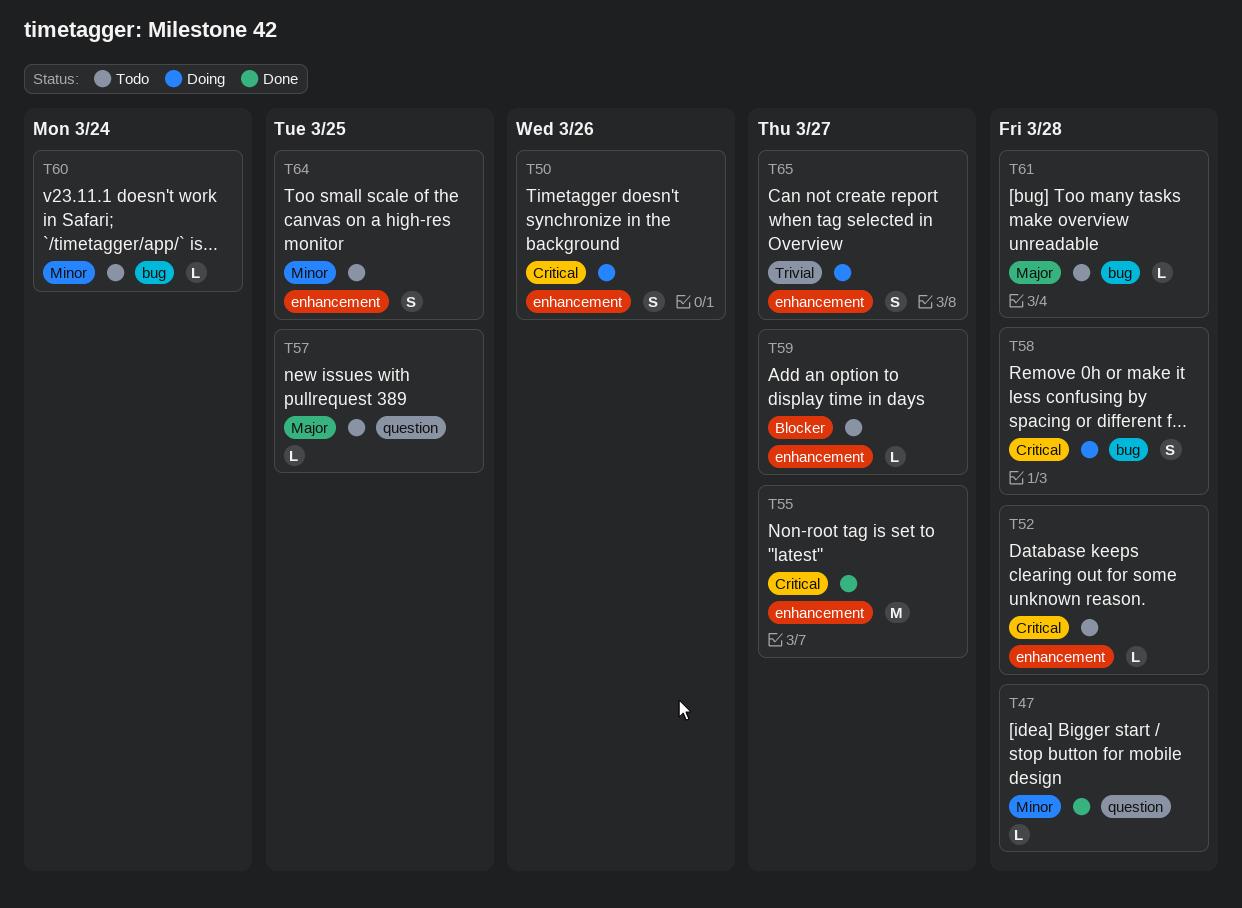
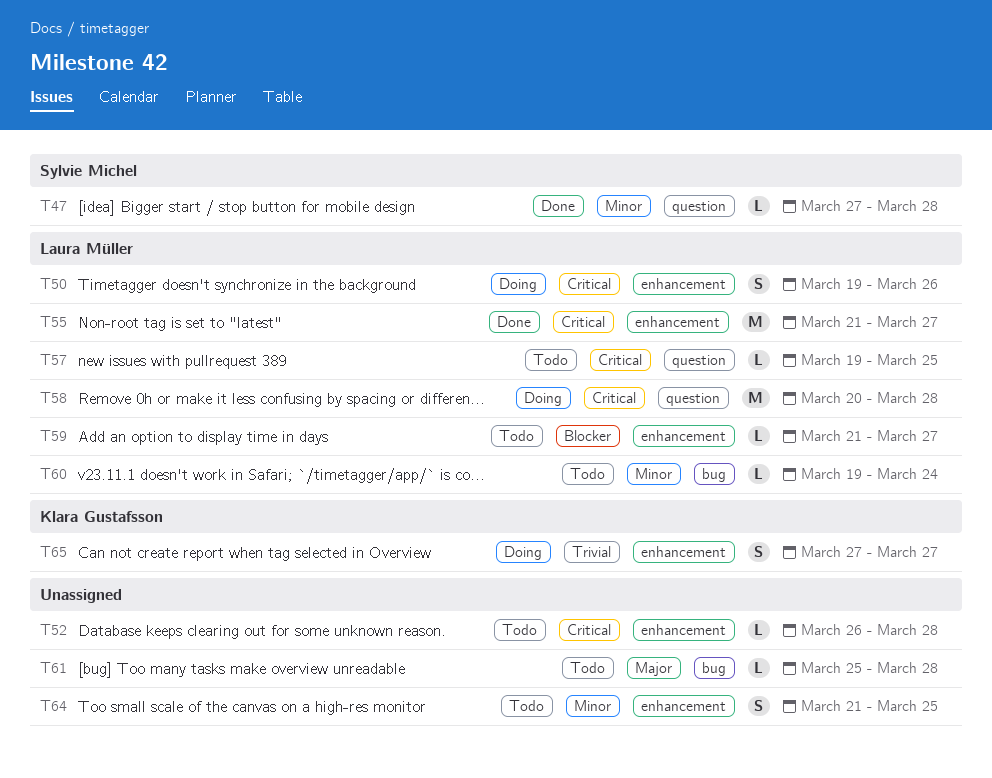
T57, priority: Major -> Critical
T58, label: bug -> question
T58, estimate: S -> M

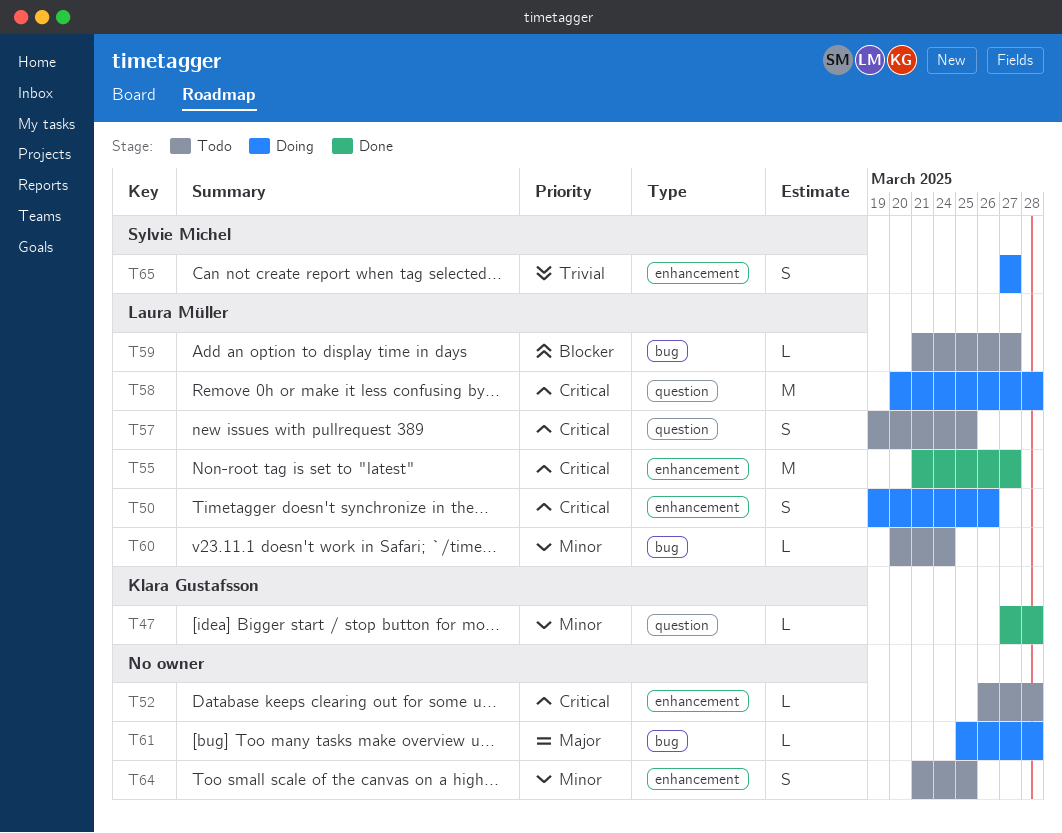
T47, owner: Sylvie Michel -> Klara Gustafsson
T57, estimate: L -> S
T59, label: enhancement -> bug
T60, start: Mar 19 -> Mar 20
T61, status: Todo -> Doing
T65, owner: Klara Gustafsson -> Sylvie Michel

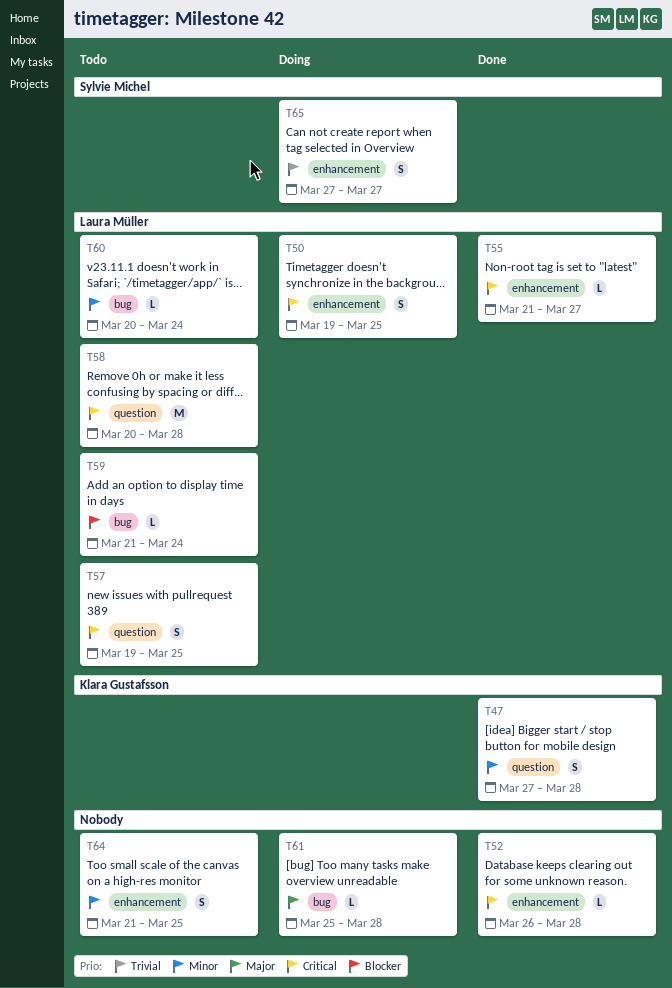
T47, estimate: L -> S
T50, due: Mar 26 -> Mar 25
T52, status: Todo -> Done
T55, estimate: M -> L
T58, status: Doing -> Todo
T59, due: Mar 27 -> Mar 24

